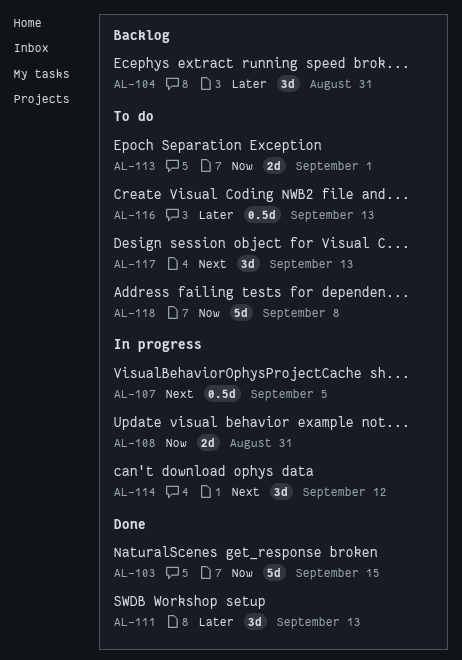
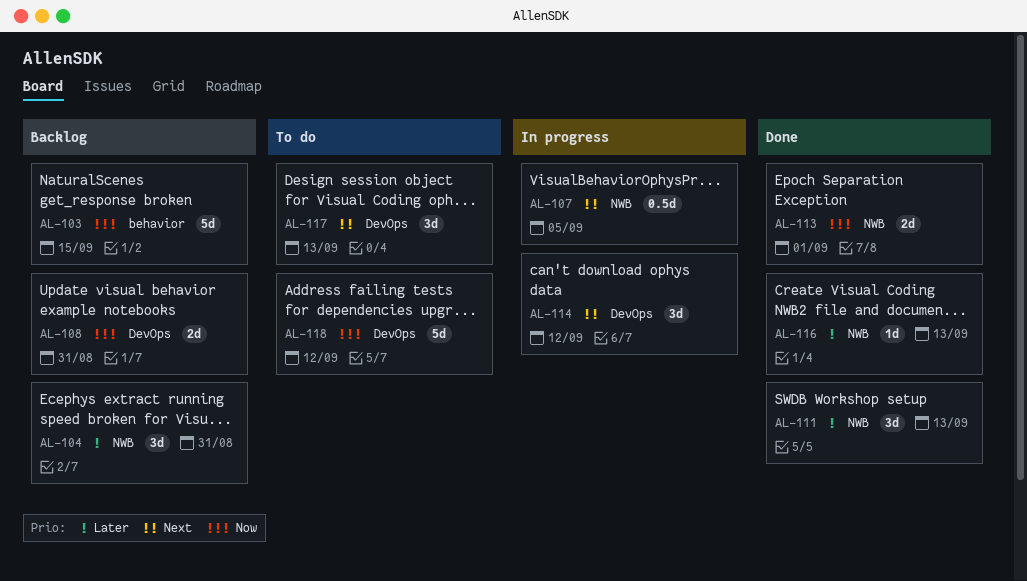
AL-103, status: Done -> Backlog
AL-108, status: In progress -> Backlog
AL-113, status: To do -> Done
AL-116, status: To do -> Done
AL-116, estimate: 0.5d -> 1d
AL-118, due: Sep 8 -> Sep 12

